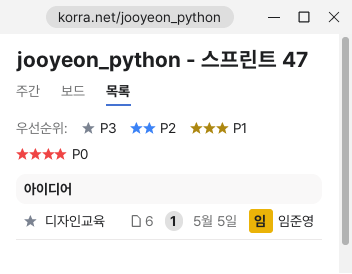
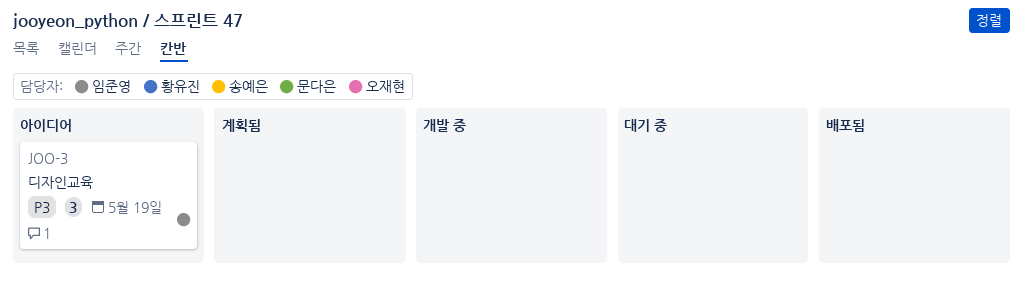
디자인교육, estimate: 1 -> 3
디자인교육, due: May 5 -> May 19

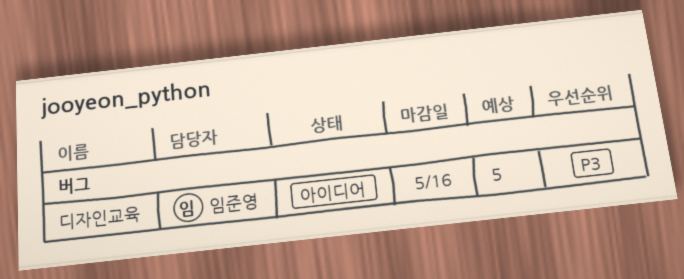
디자인교육, estimate: 3 -> 5
디자인교육, due: May 19 -> May 16

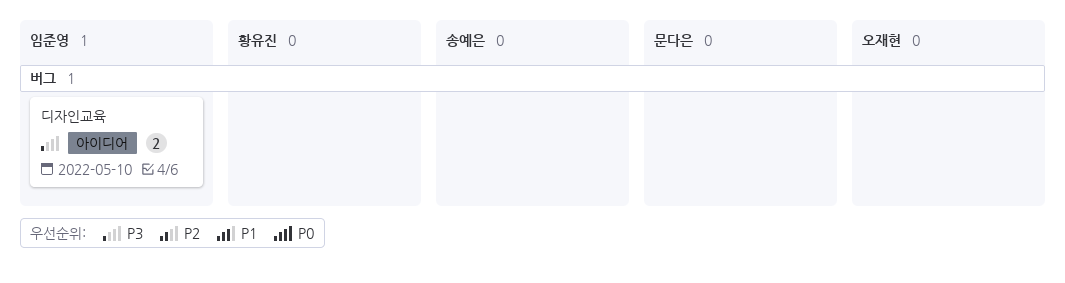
디자인교육, estimate: 5 -> 2
디자인교육, due: May 16 -> May 10

